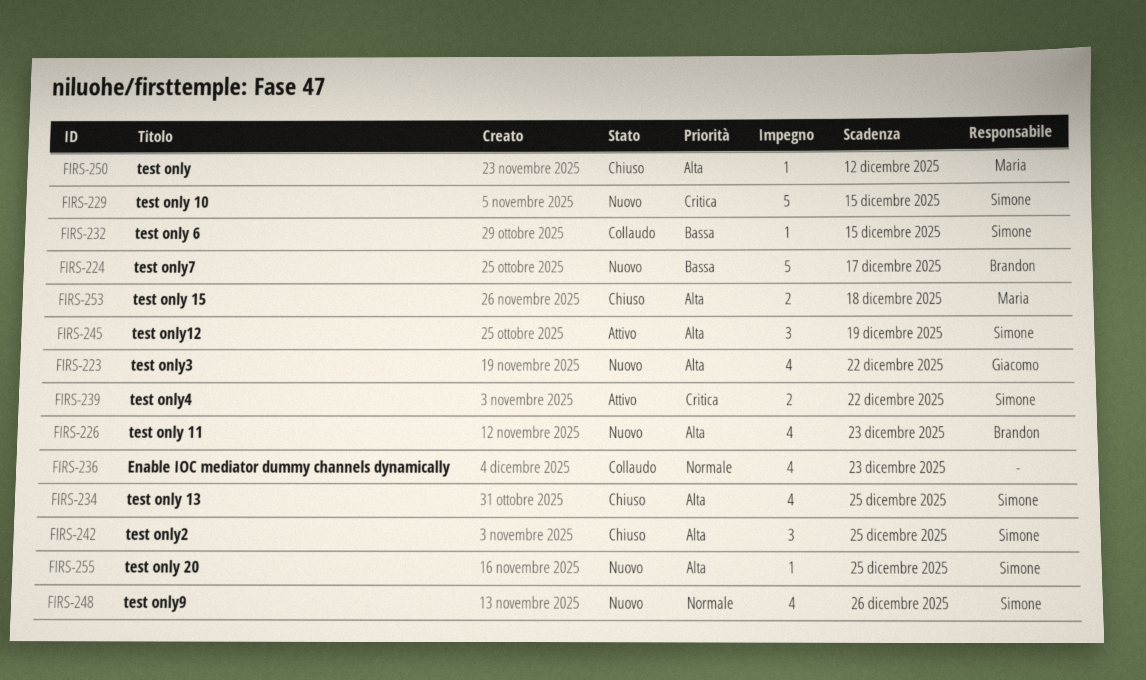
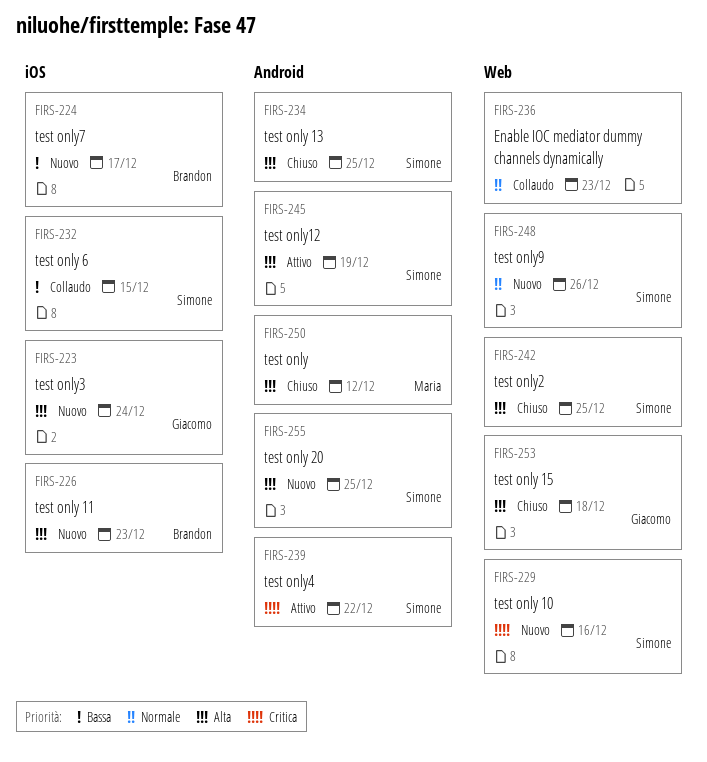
FIRS-223, due: Dec 22 -> Dec 24
FIRS-229, due: Dec 15 -> Dec 16
FIRS-253, owner: Maria -> Giacomo

